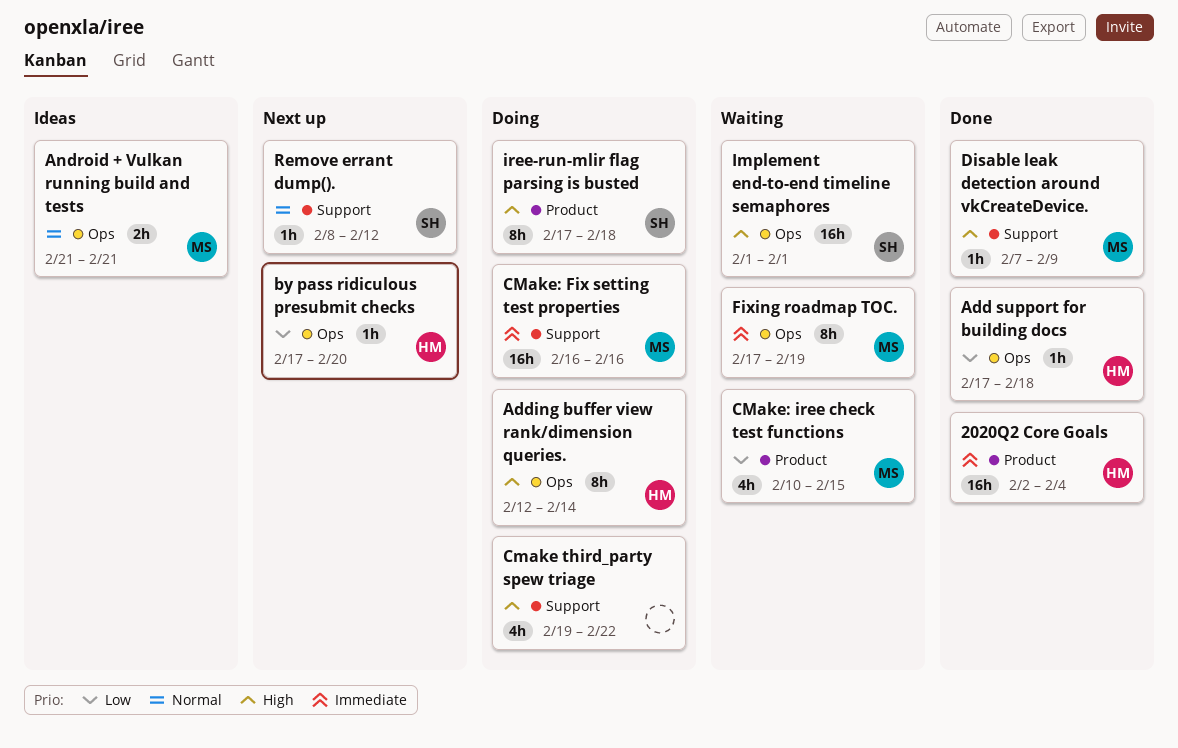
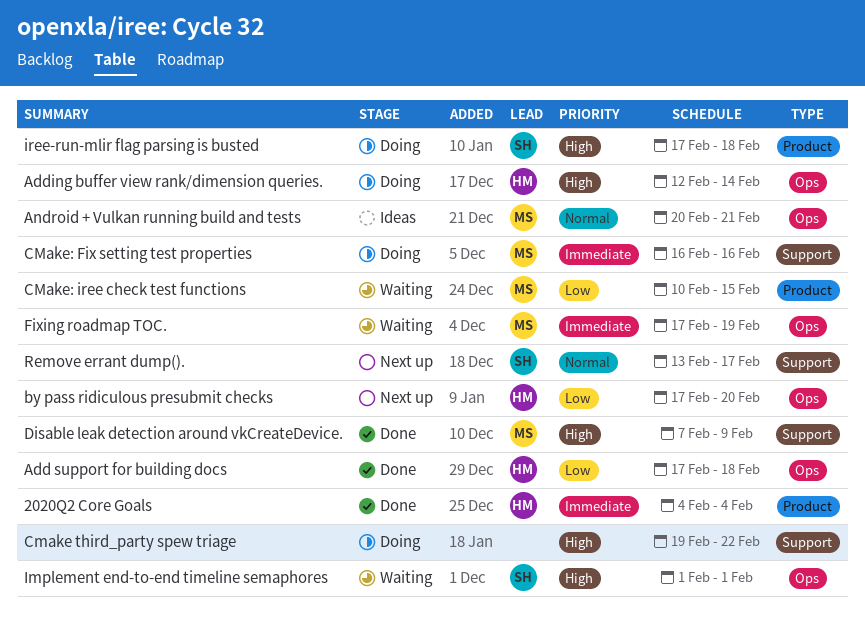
2020Q2 Core Goals, start: Feb 2 -> Feb 4
Android + Vulkan running build and tests, start: Feb 21 -> Feb 20
Remove errant dump()., start: Feb 8 -> Feb 13
Remove errant dump()., due: Feb 12 -> Feb 17

